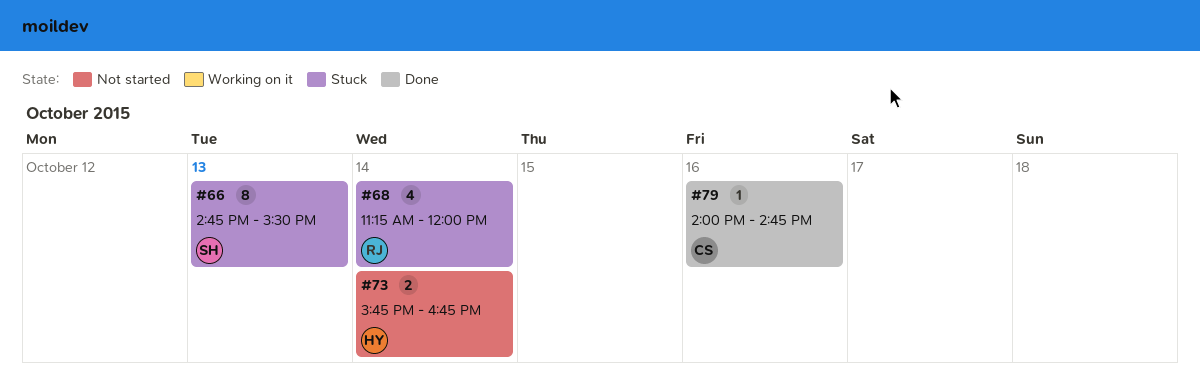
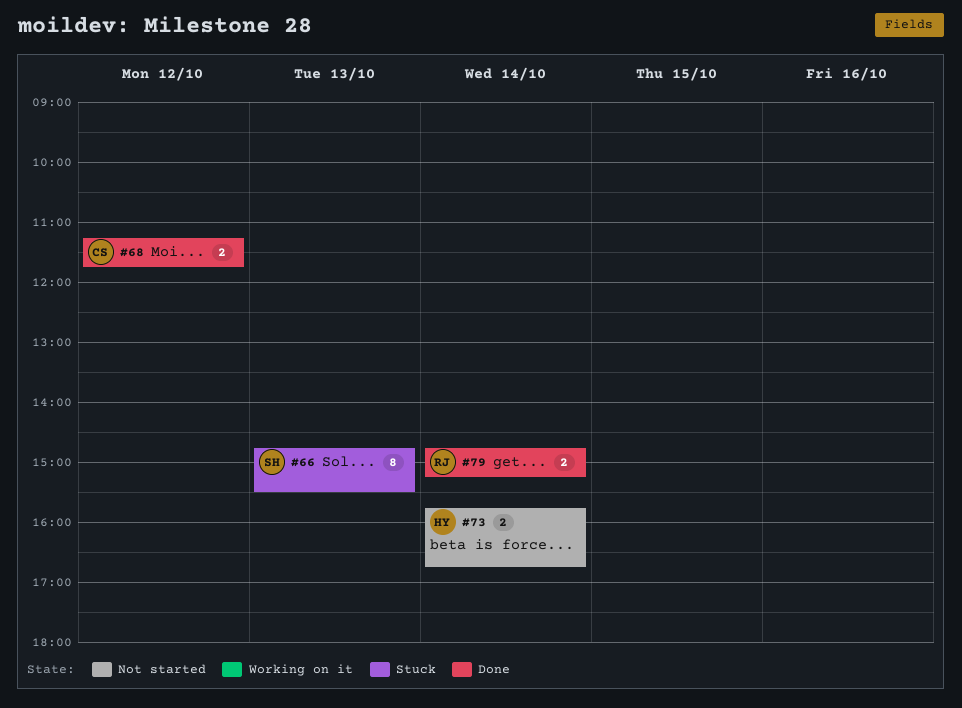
#68, status: Stuck -> Done
#68, owner: RJ -> CS
#68, estimate: 4 -> 2
#68, day: Oct 14 -> Oct 12
#68, ends: 12:00 -> 11:45
#79, owner: CS -> RJ
#79, estimate: 1 -> 2
#79, day: Oct 16 -> Oct 14
#79, begins: 14:00 -> 14:45
#79, ends: 14:45 -> 15:15

